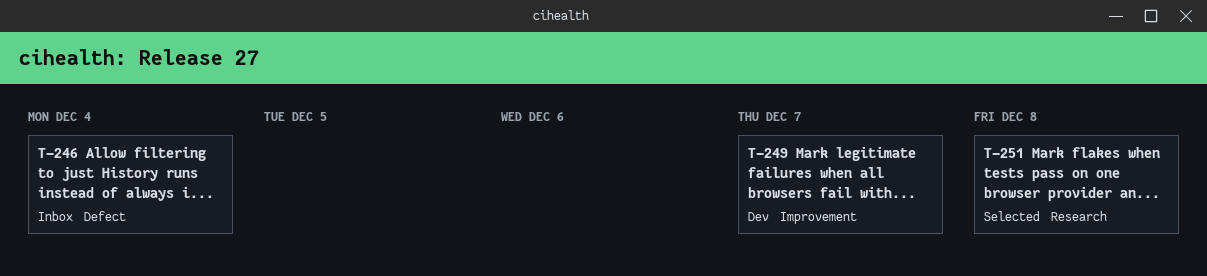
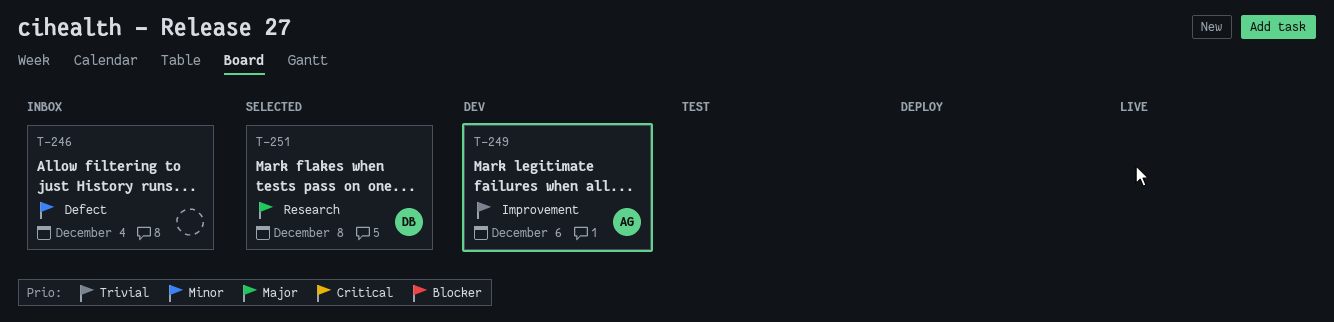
T-249, due: Dec 7 -> Dec 6

